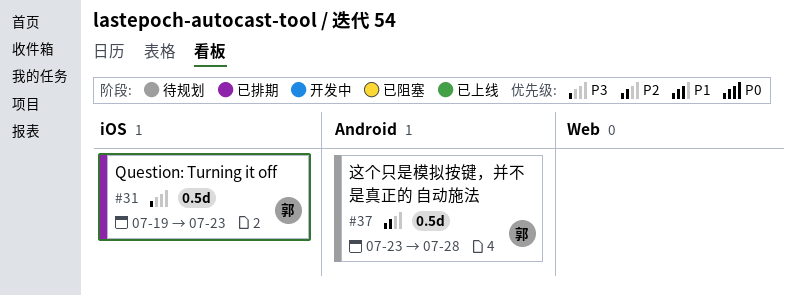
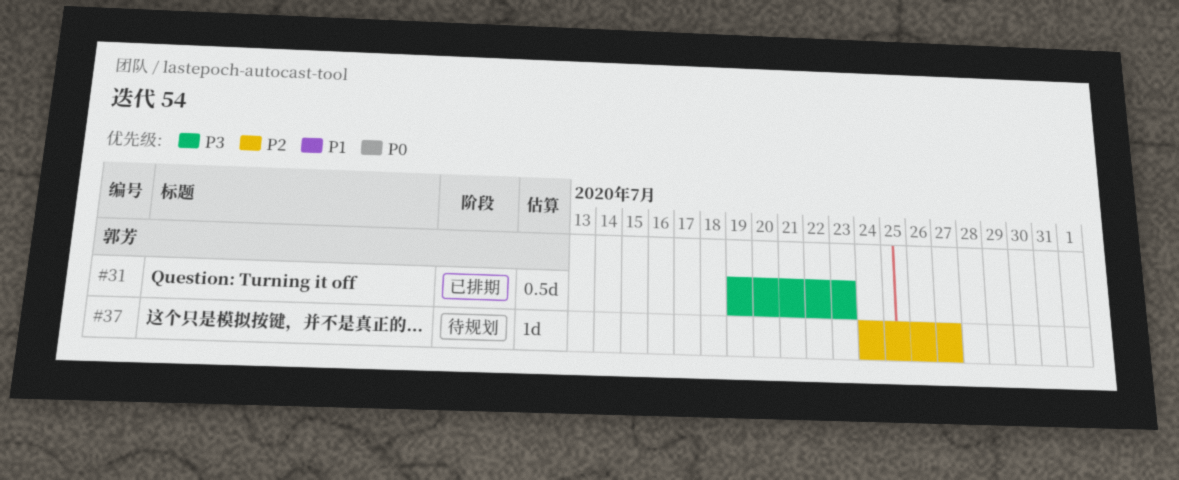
#37, estimate: 0.5d -> 1d
#37, start: Jul 23 -> Jul 24
#37, due: Jul 28 -> Jul 27

